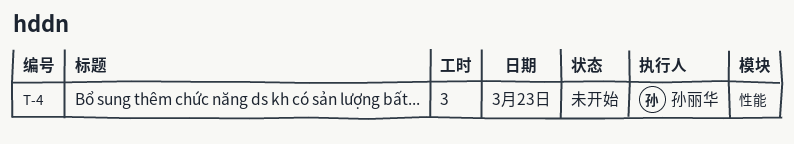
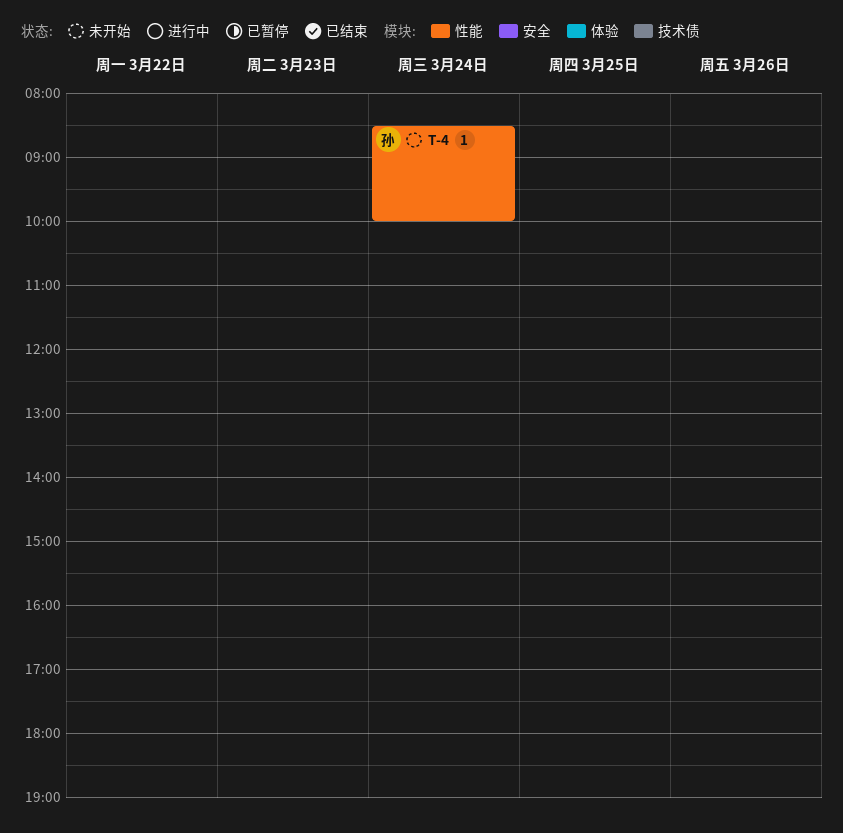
T-4, estimate: 3 -> 1
T-4, day: Mar 23 -> Mar 24

